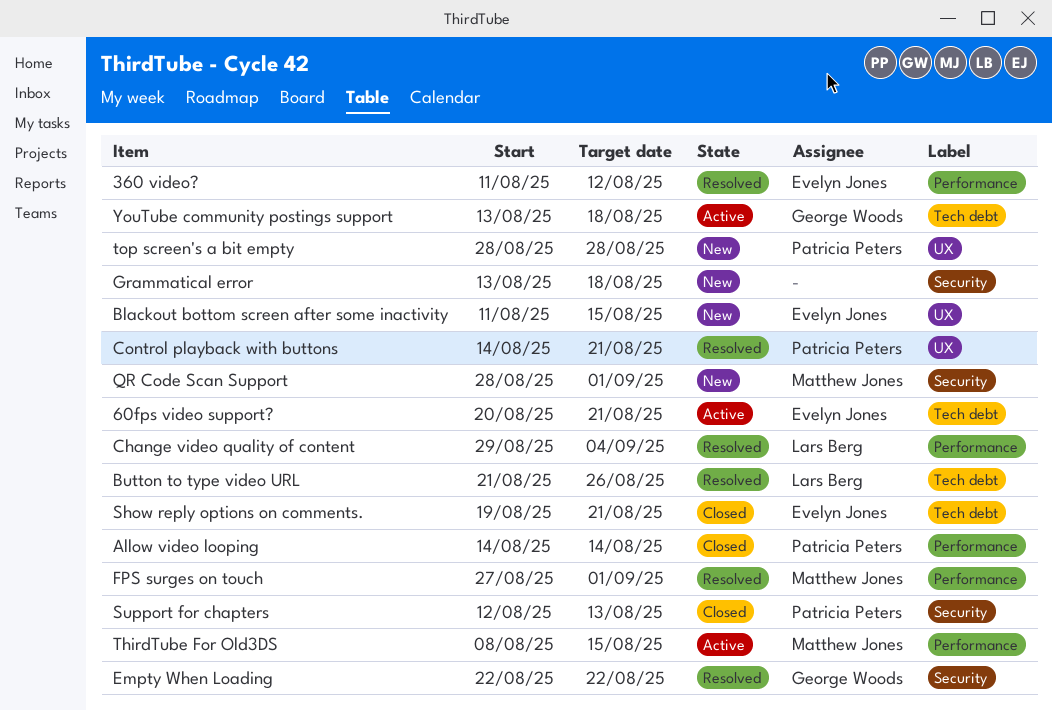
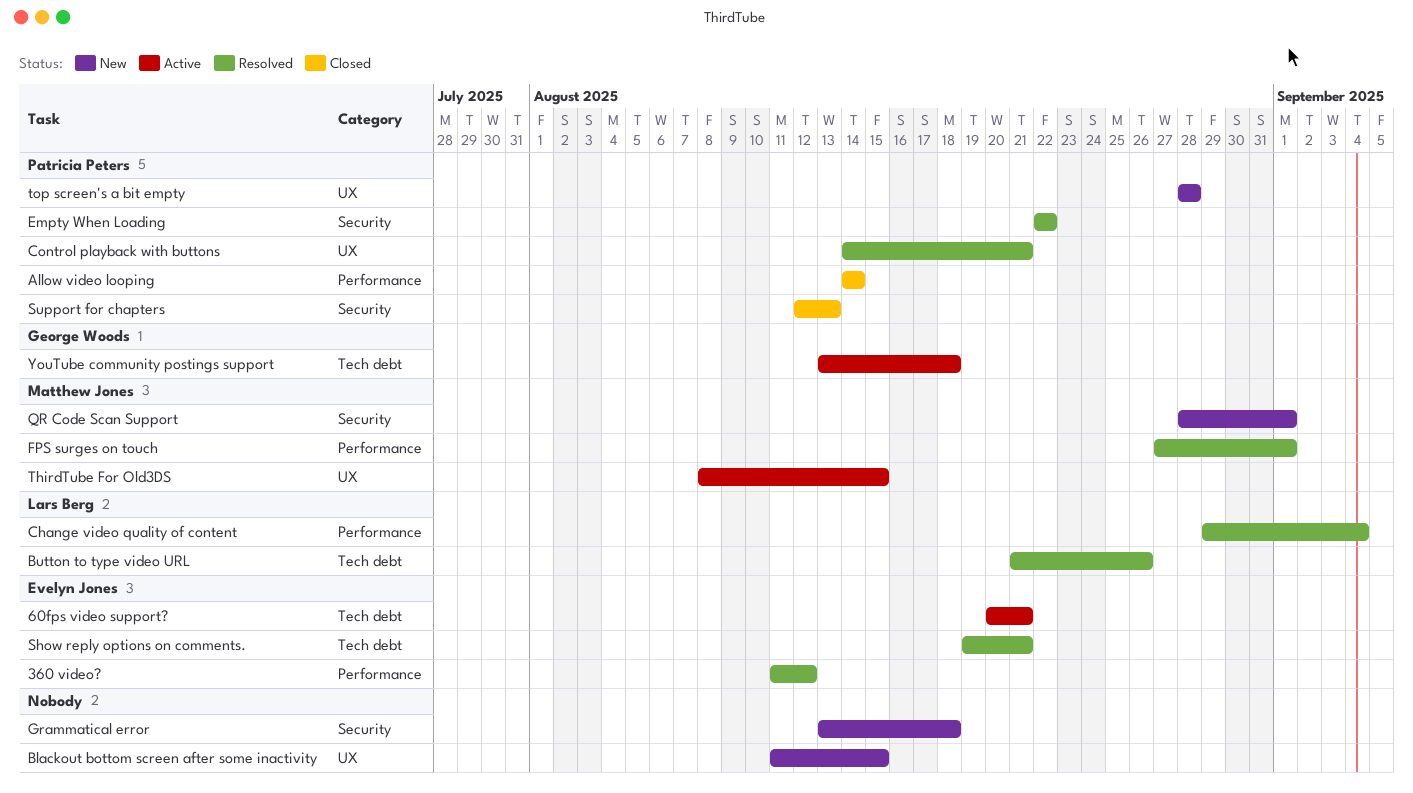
Blackout bottom screen after some inactivity, owner: Evelyn Jones -> none
Empty When Loading, owner: George Woods -> Patricia Peters
Show reply options on comments., status: Closed -> Resolved
ThirdTube For Old3DS, label: Performance -> UX

